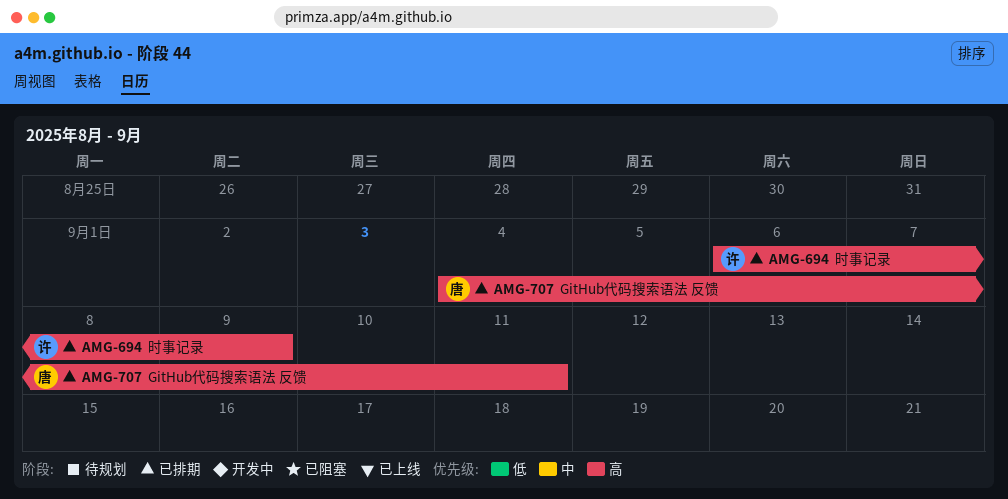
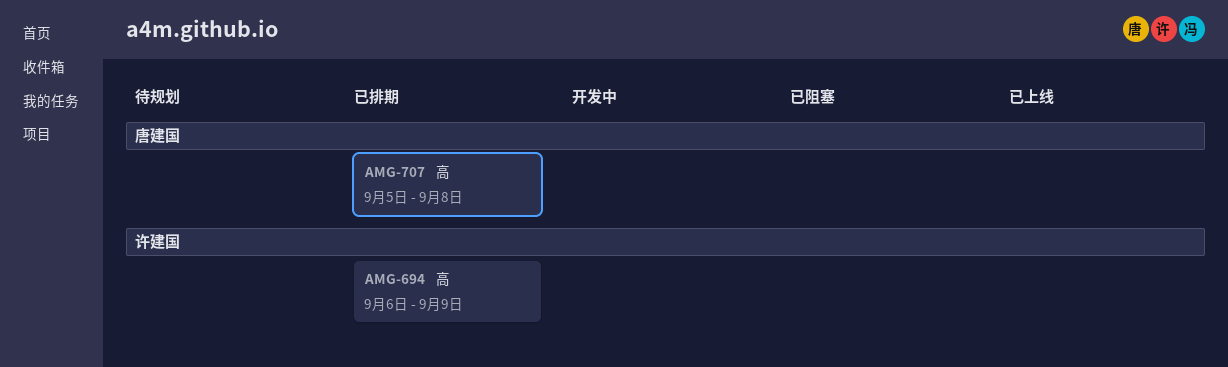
AMG-707, start: Sep 4 -> Sep 5
AMG-707, due: Sep 11 -> Sep 8

